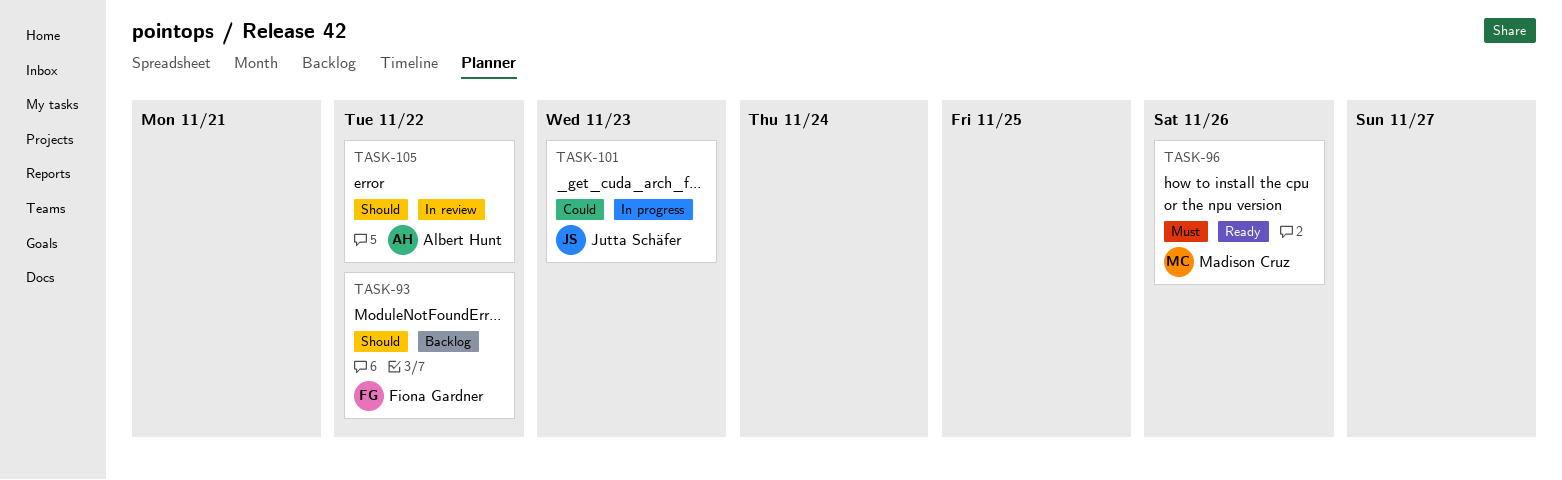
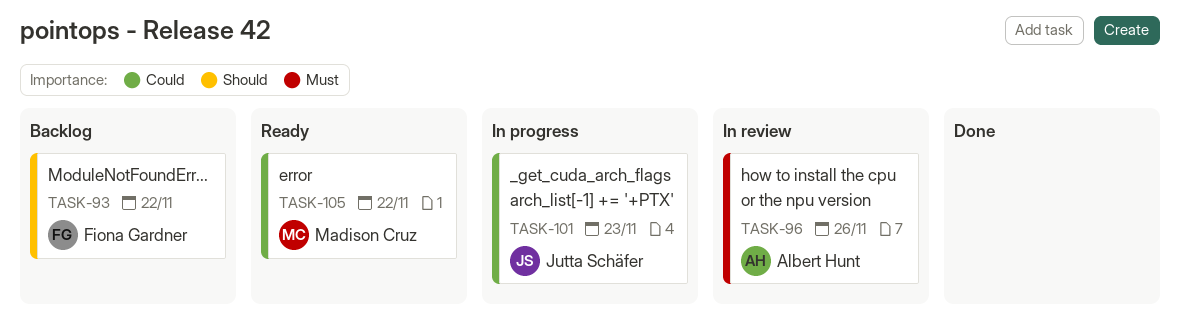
TASK-96, status: Ready -> In review
TASK-96, owner: Madison Cruz -> Albert Hunt
TASK-105, status: In review -> Ready
TASK-105, owner: Albert Hunt -> Madison Cruz
TASK-105, priority: Should -> Could

